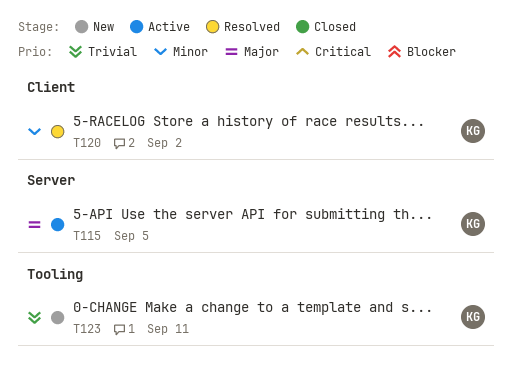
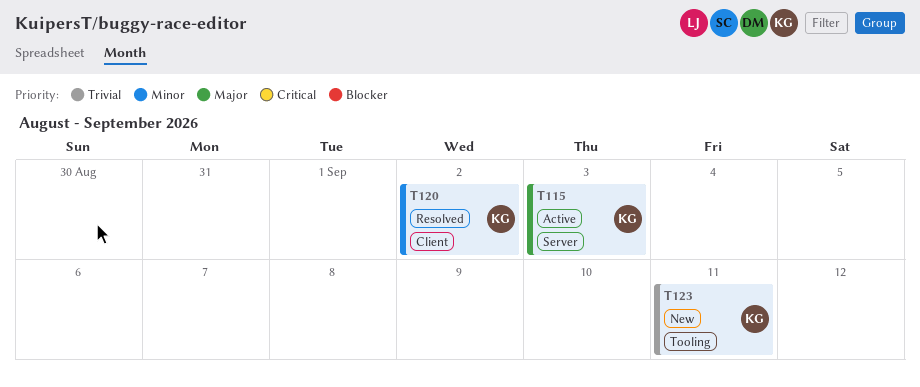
T115, due: Sep 5 -> Sep 3

